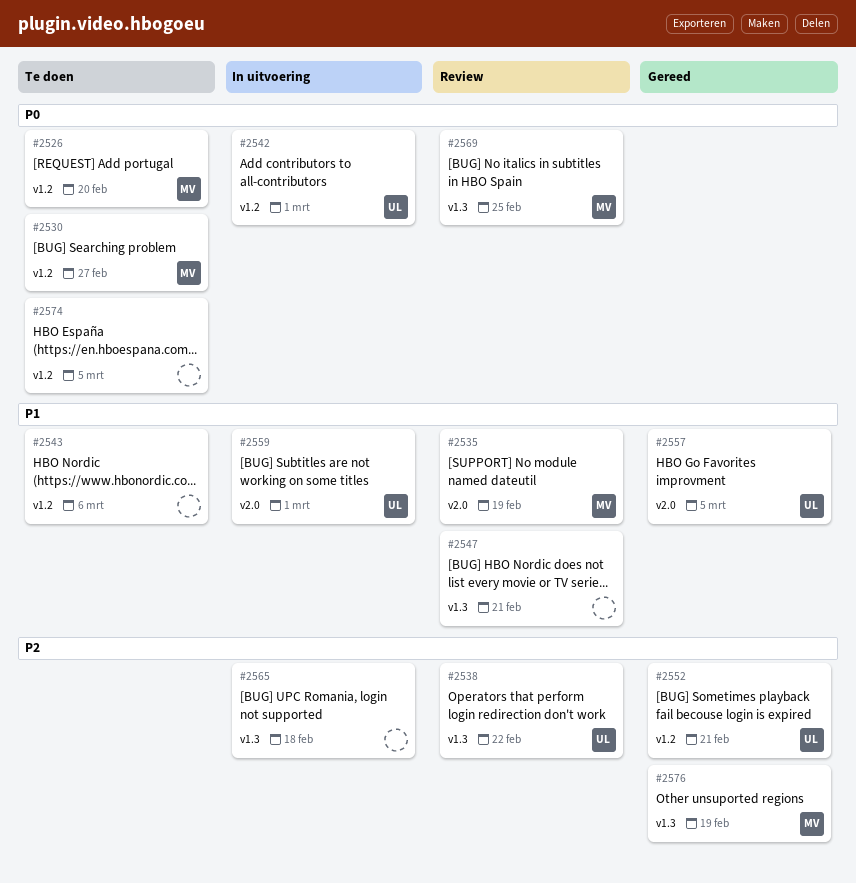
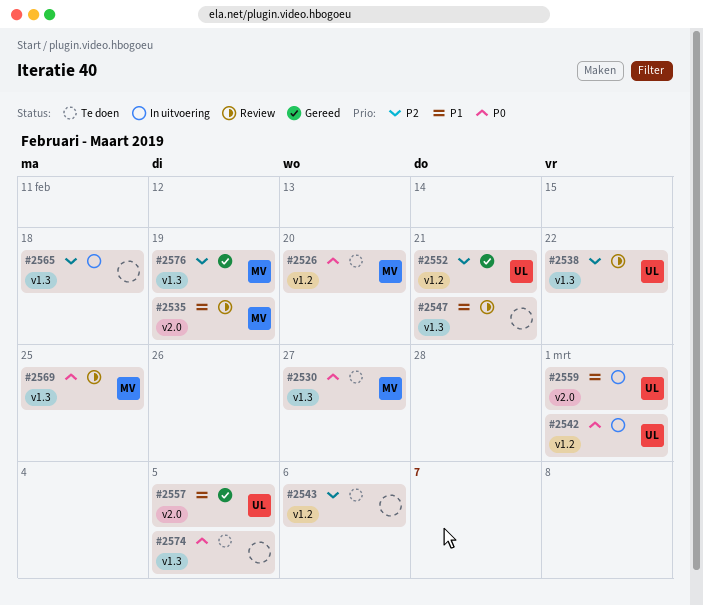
#2530, label: v1.2 -> v1.3
#2543, priority: P1 -> P2
#2574, label: v1.2 -> v1.3

